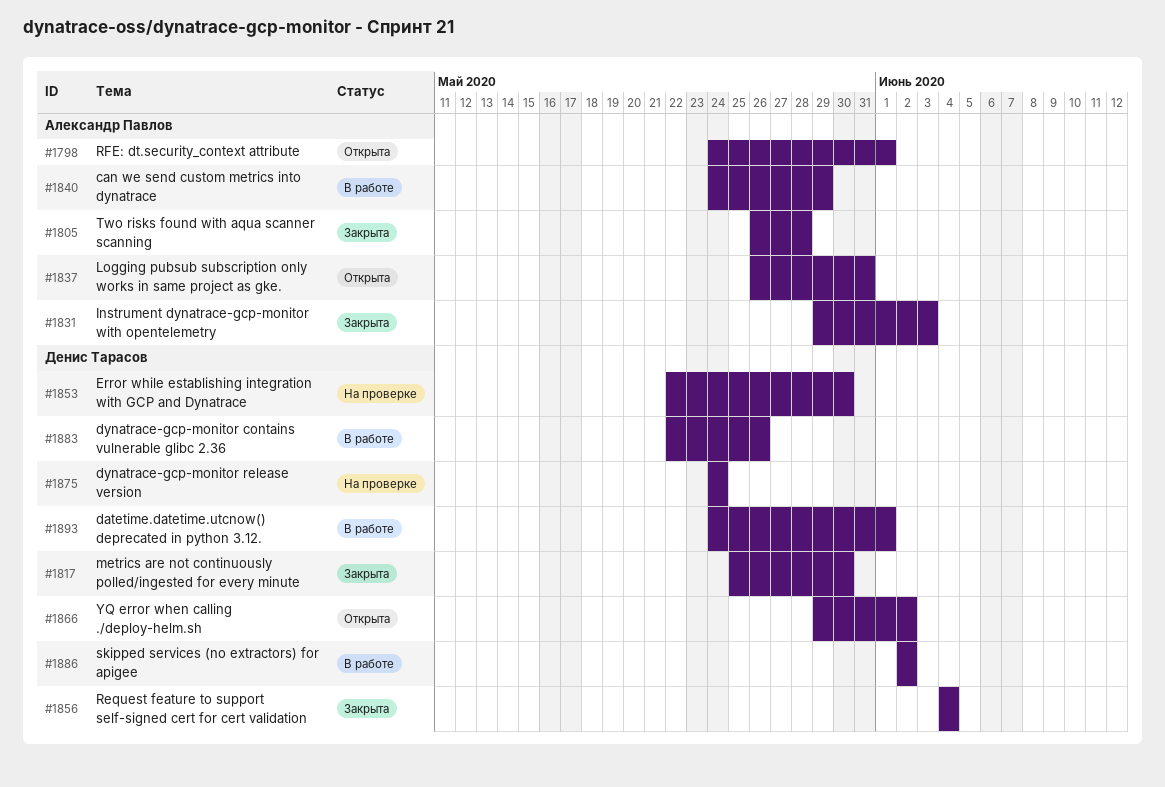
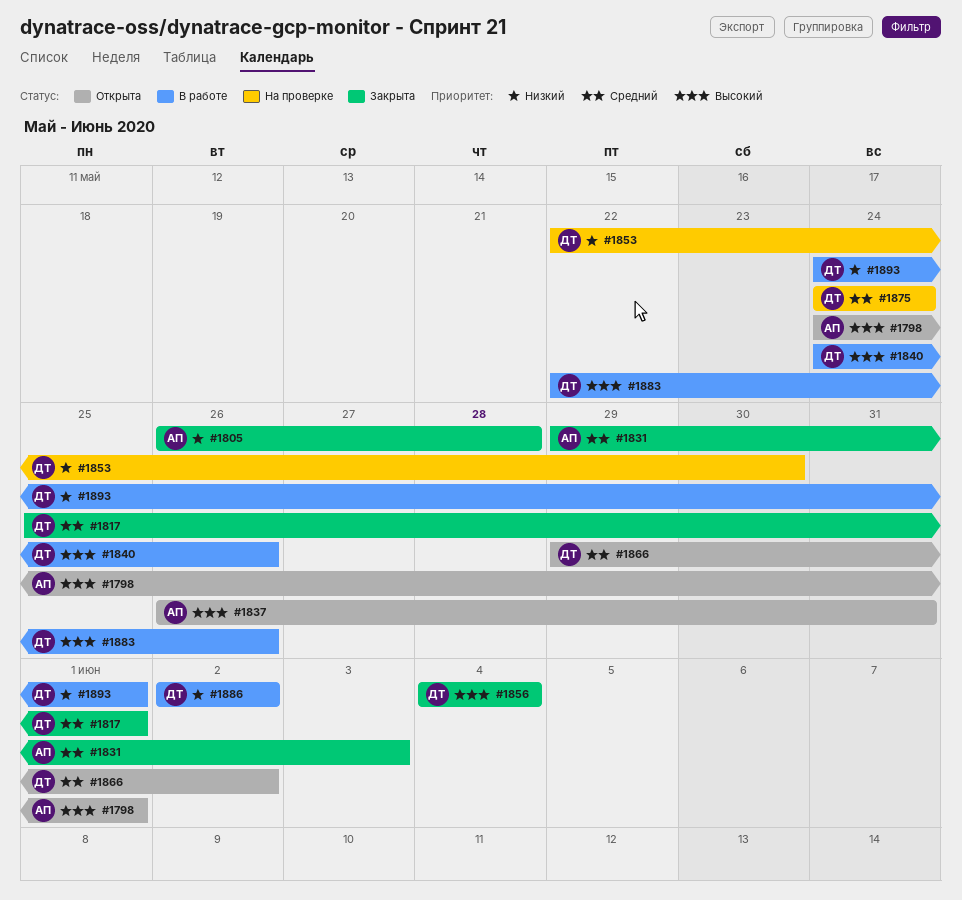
#1817, due: May 30 -> Jun 1
#1840, owner: Александр Павлов -> Денис Тарасов
#1840, due: May 29 -> May 26

